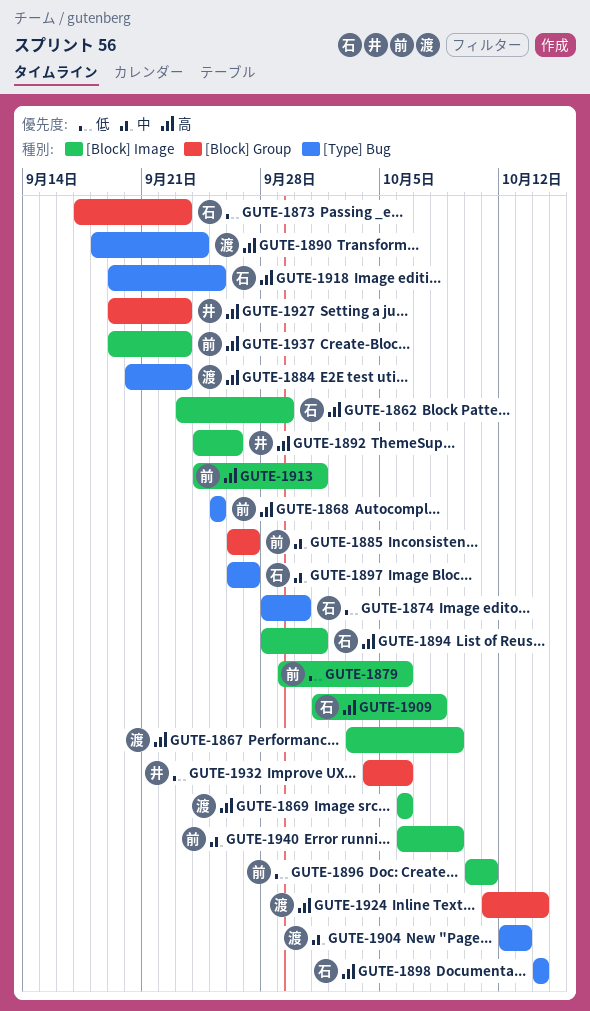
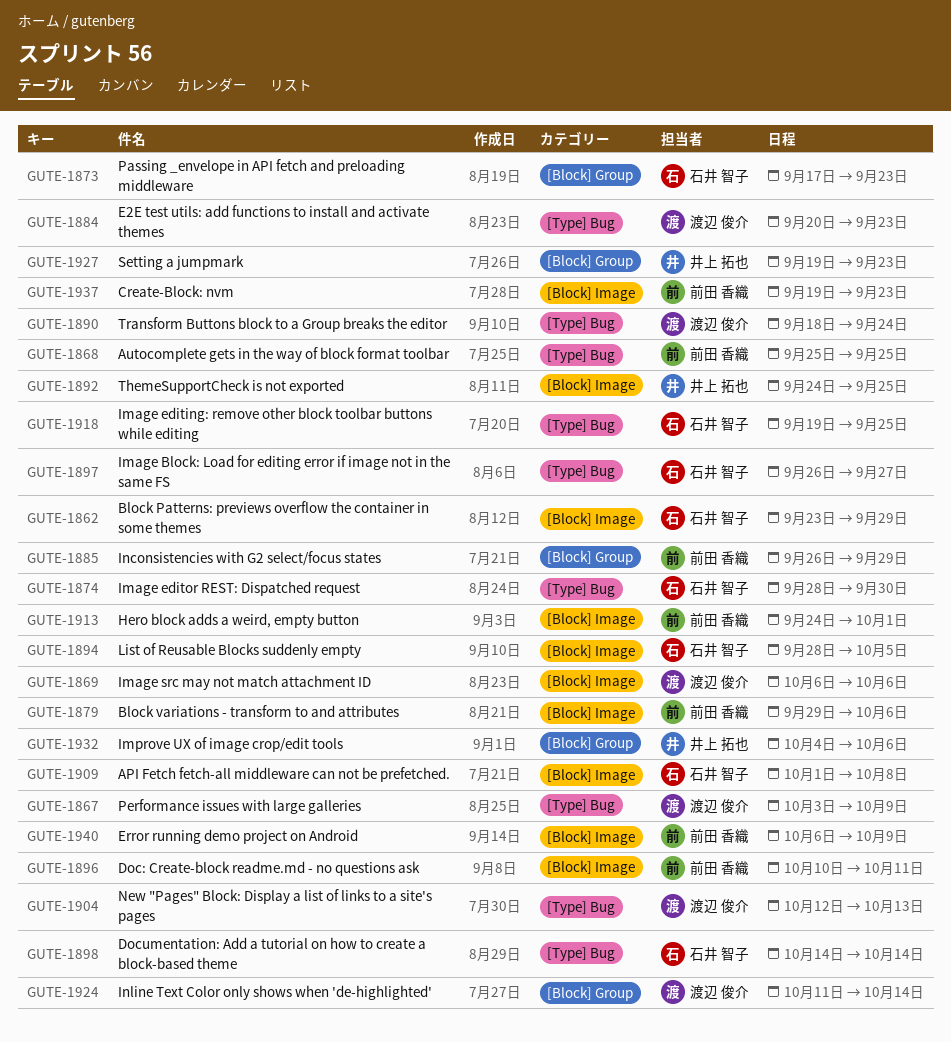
GUTE-1867, label: [Block] Image -> [Type] Bug
GUTE-1885, due: Sep 27 -> Sep 29
GUTE-1892, due: Sep 26 -> Sep 25
GUTE-1894, due: Oct 1 -> Oct 5

